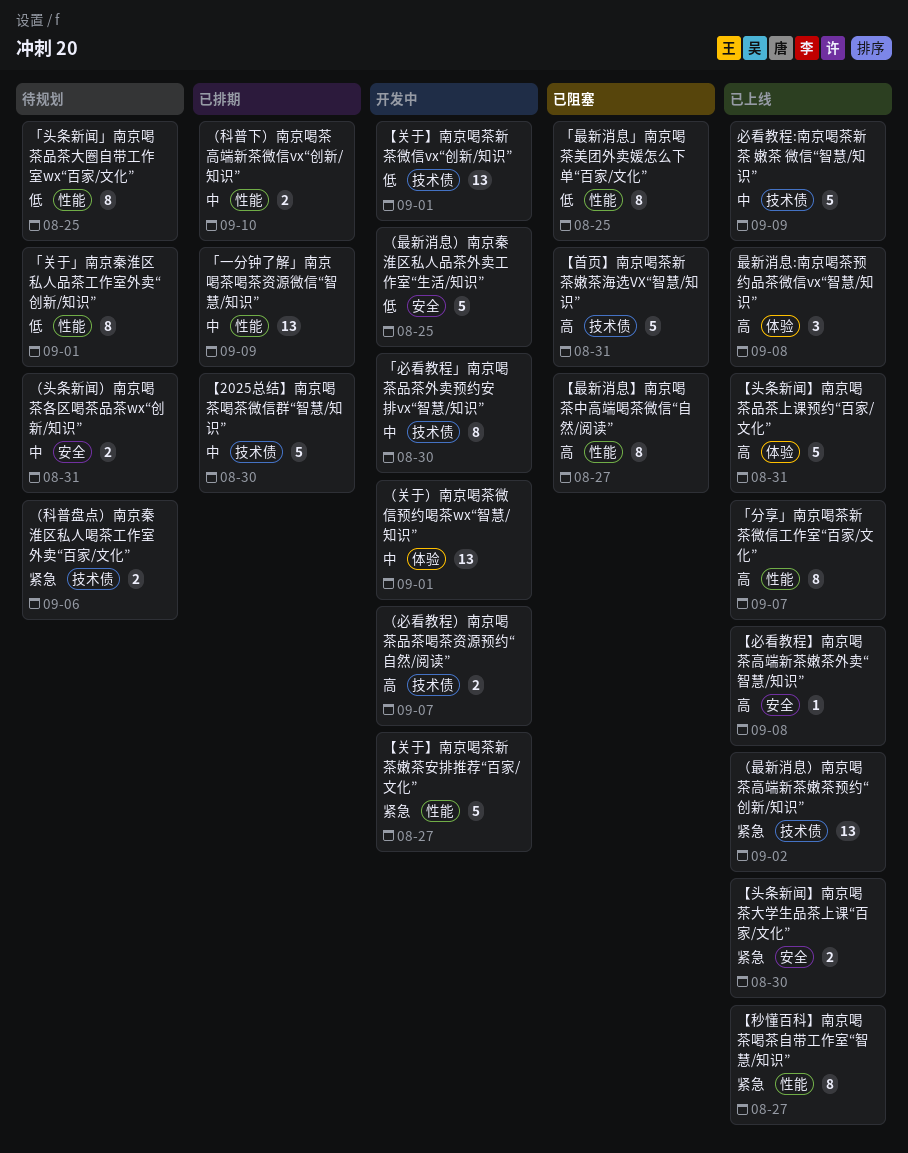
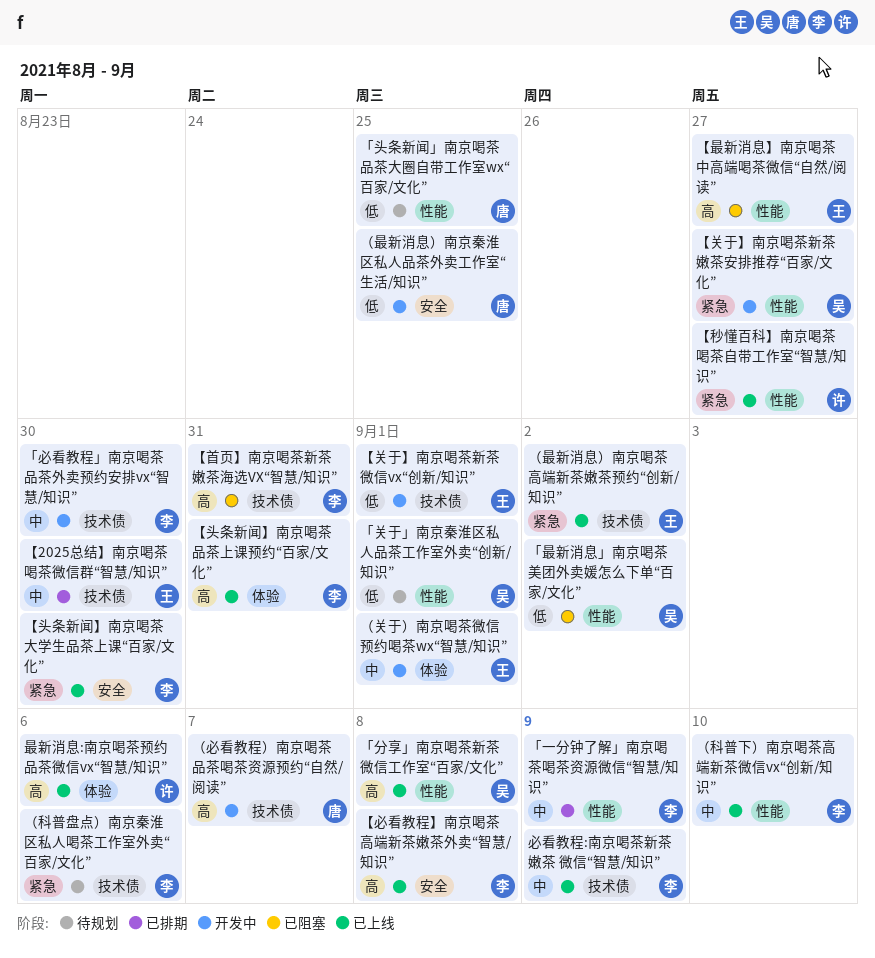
「分享」南京喝茶新茶微信工作室“百家/文化”, due: Sep 7 -> Sep 8
「最新消息」南京喝茶美团外卖媛怎么下单“百家/文化”, due: Aug 25 -> Sep 2
最新消息:南京喝茶预约品茶微信vx“智慧/知识”, due: Sep 8 -> Sep 6
（头条新闻）南京喝茶各区喝茶品茶wx“创新/知识”: present -> none
（科普下）南京喝茶高端新茶微信vx“创新/知识”, status: 已排期 -> 已上线

